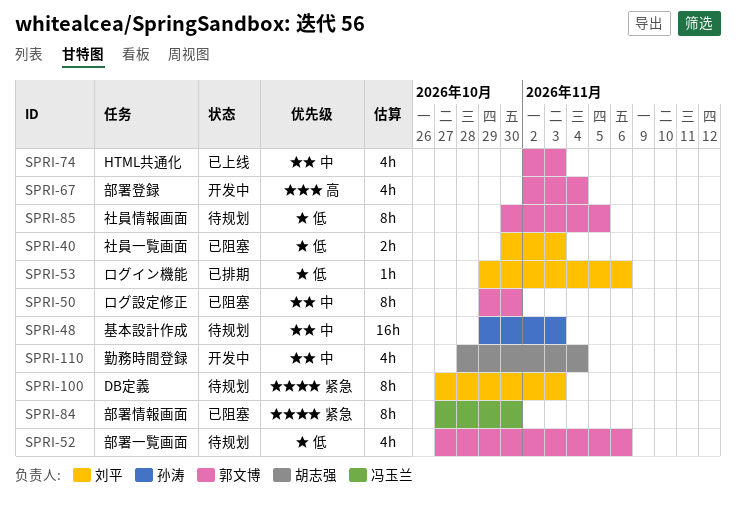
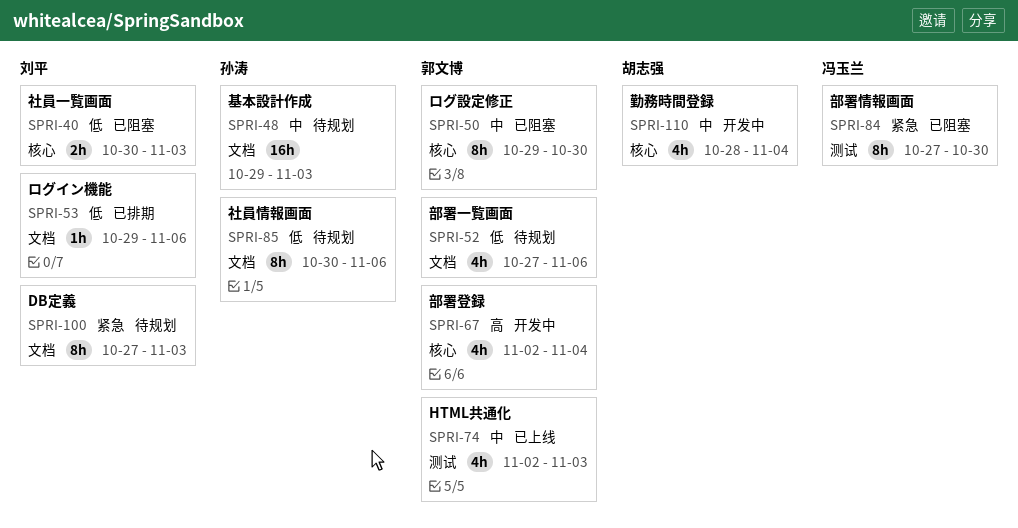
SPRI-85, owner: 郭文博 -> 孙涛
SPRI-85, due: Nov 5 -> Nov 6

